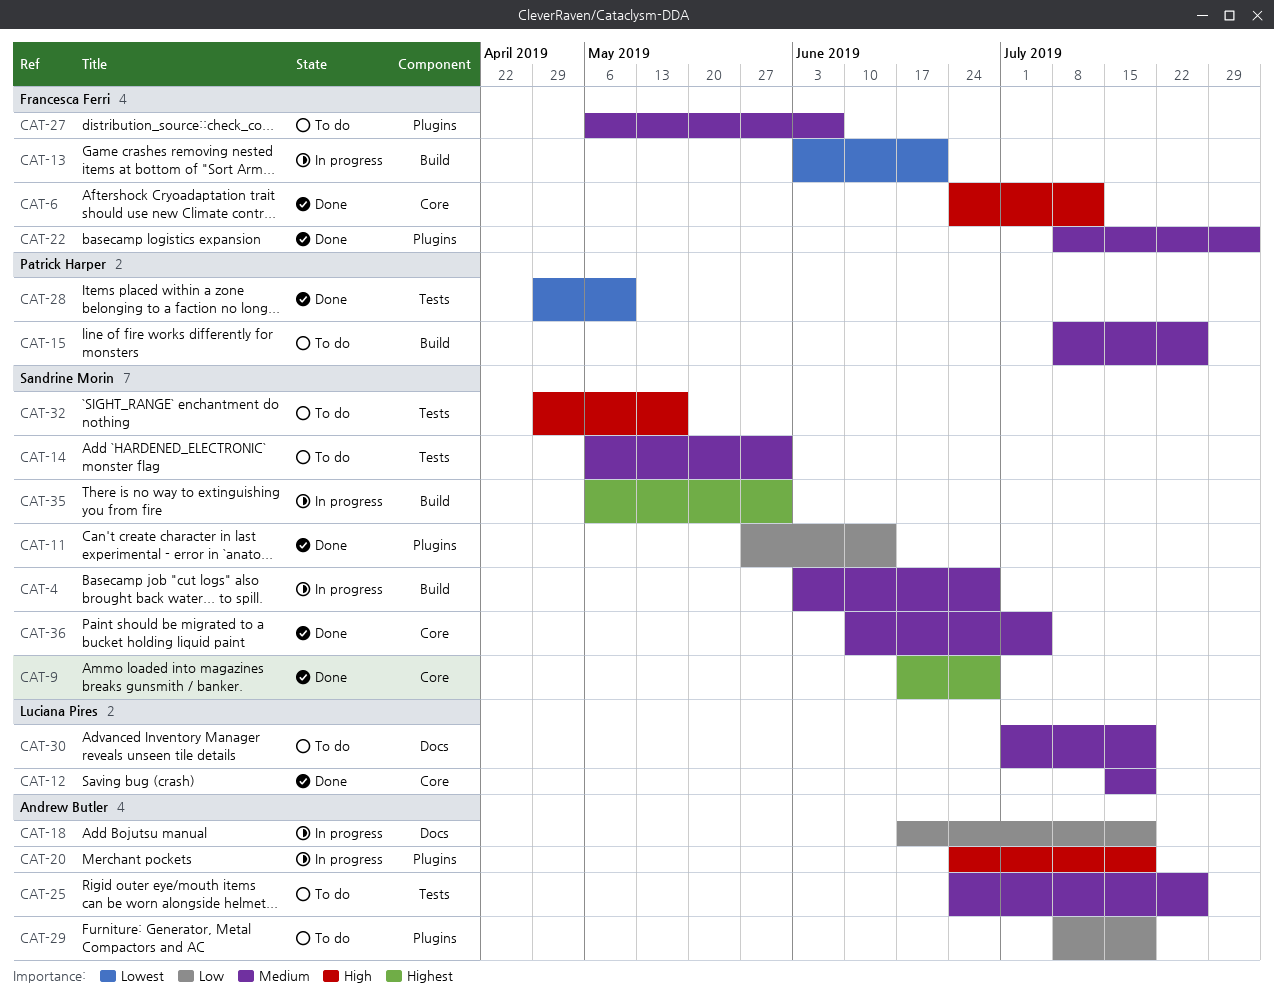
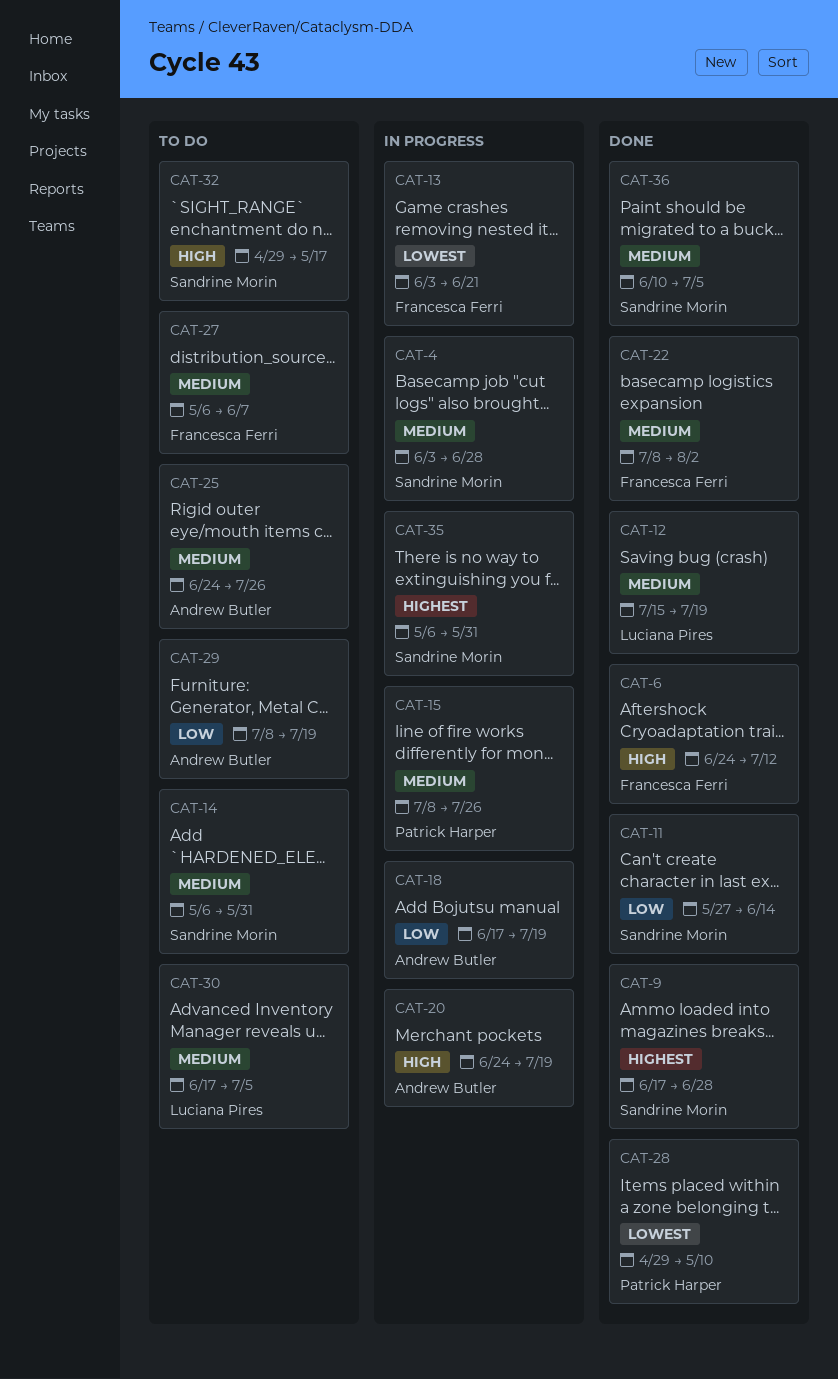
CAT-15, status: To do -> In progress
CAT-30, start: Jul 1 -> Jun 17
CAT-30, due: Jul 19 -> Jul 5

